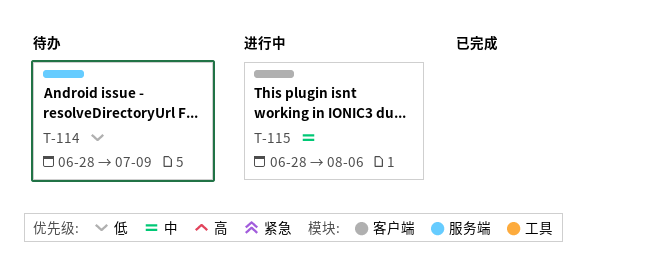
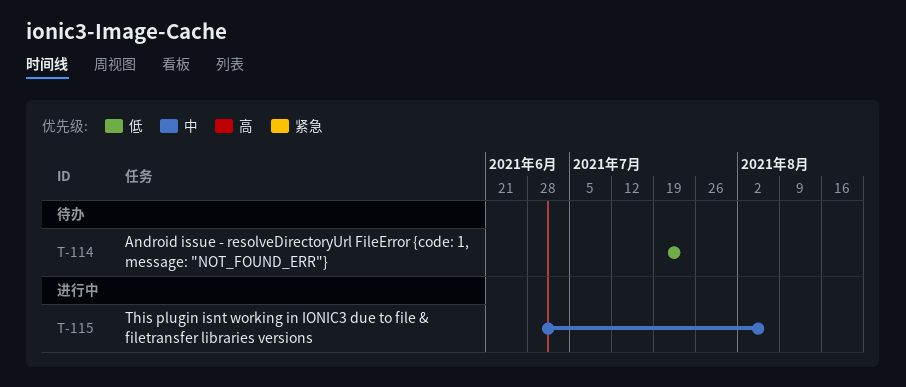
T-114, start: Jun 28 -> Jul 19
T-114, due: Jul 9 -> Jul 23

